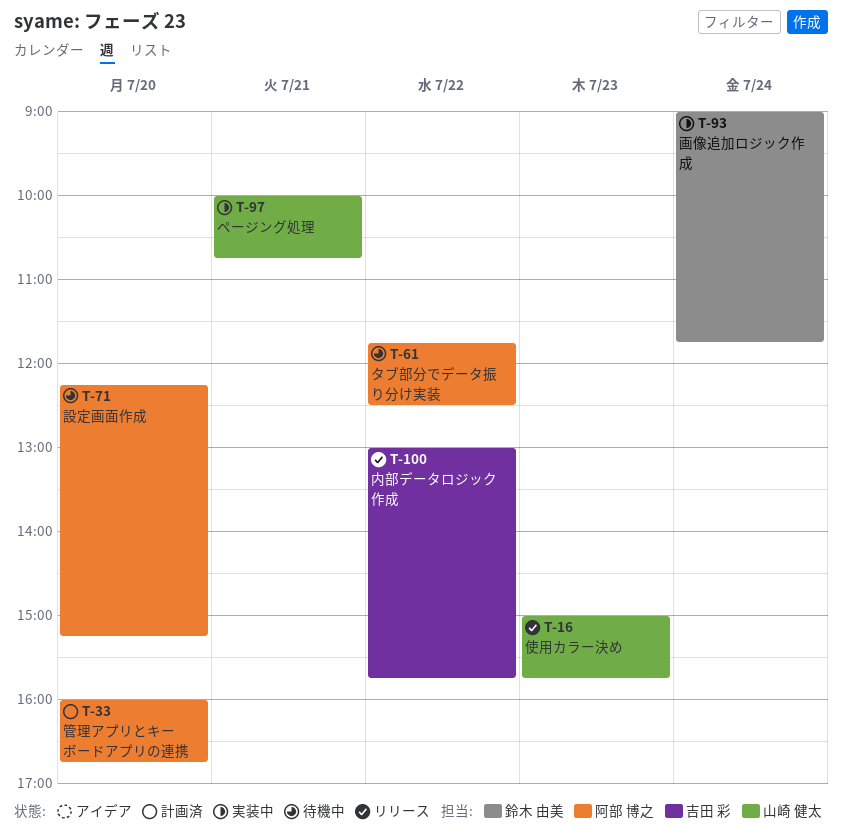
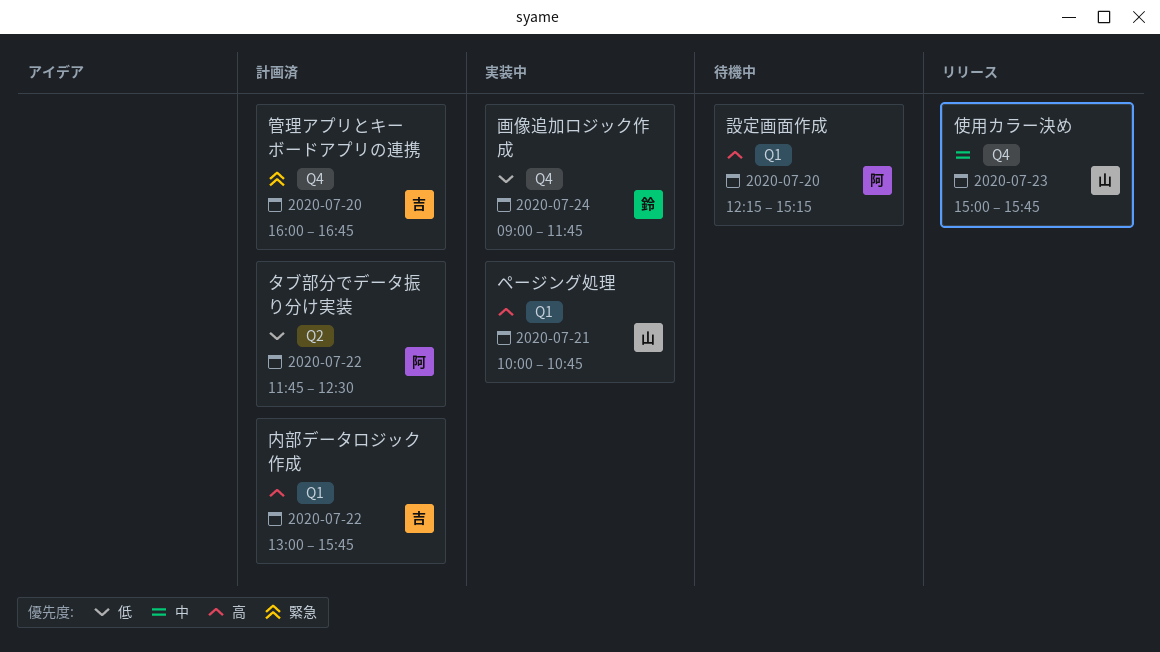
タブ部分でデータ振り分け実装, status: 待機中 -> 計画済
内部データロジック作成, status: リリース -> 計画済
管理アプリとキーボードアプリの連携, owner: 阿部 博之 -> 吉田 彩

